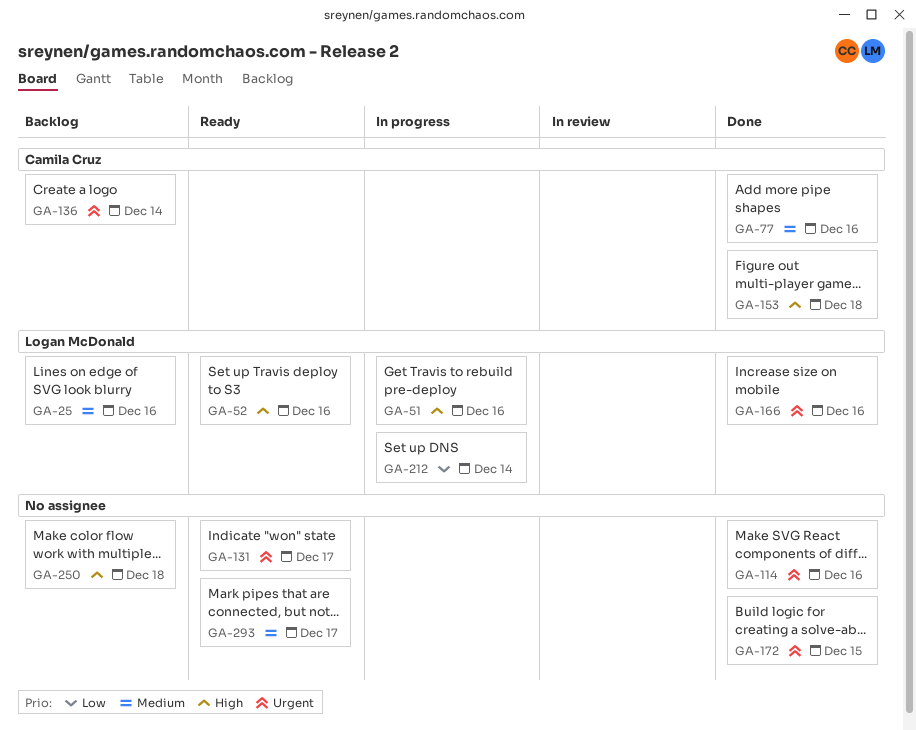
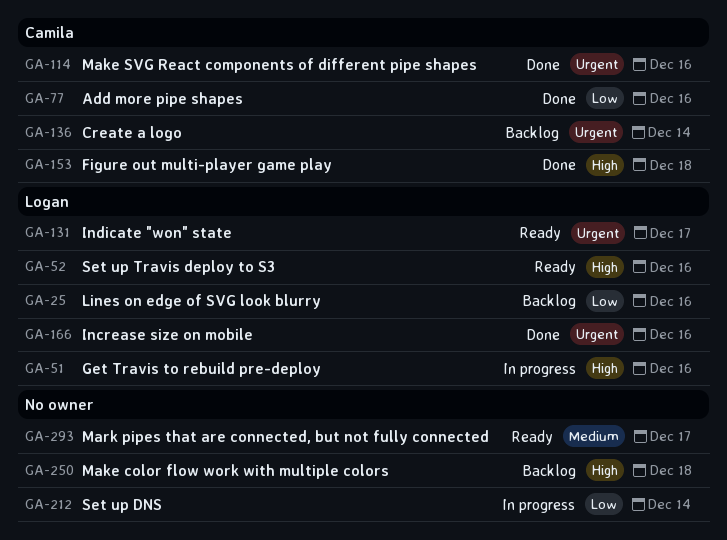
GA-25, priority: Medium -> Low
GA-77, priority: Medium -> Low
GA-114, owner: none -> Camila Cruz
GA-131, owner: none -> Logan McDonald
GA-172: present -> none
GA-212, owner: Logan McDonald -> none

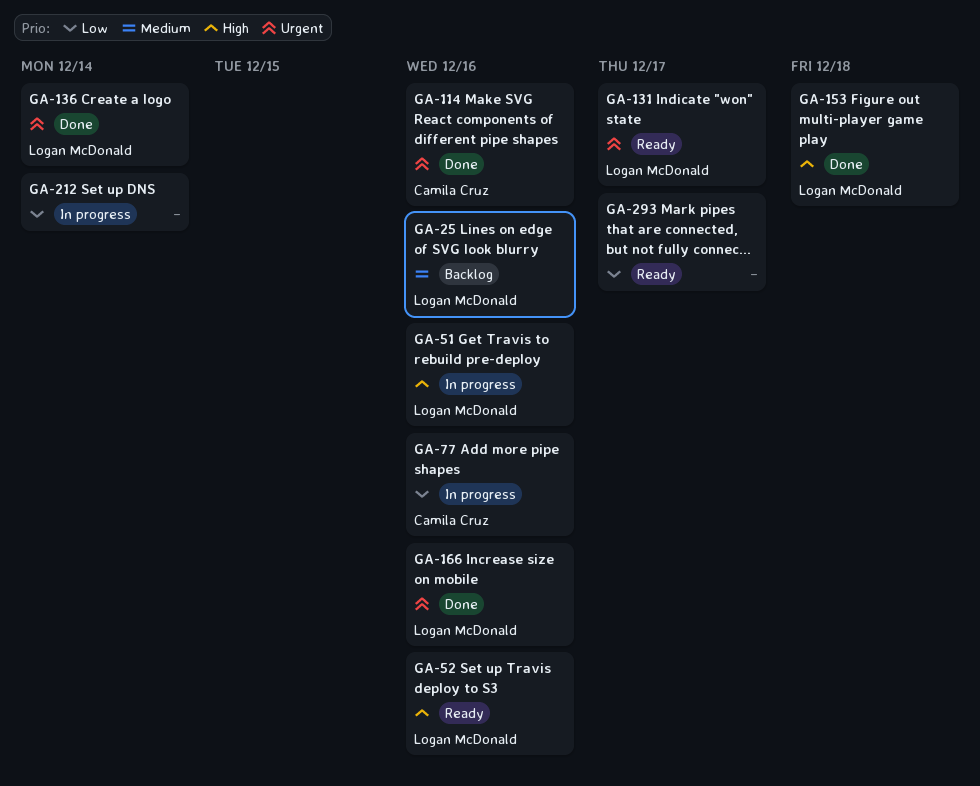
GA-25, priority: Low -> Medium
GA-77, status: Done -> In progress
GA-136, status: Backlog -> Done
GA-136, owner: Camila Cruz -> Logan McDonald
GA-153, owner: Camila Cruz -> Logan McDonald
GA-250: present -> none
GA-293, priority: Medium -> Low

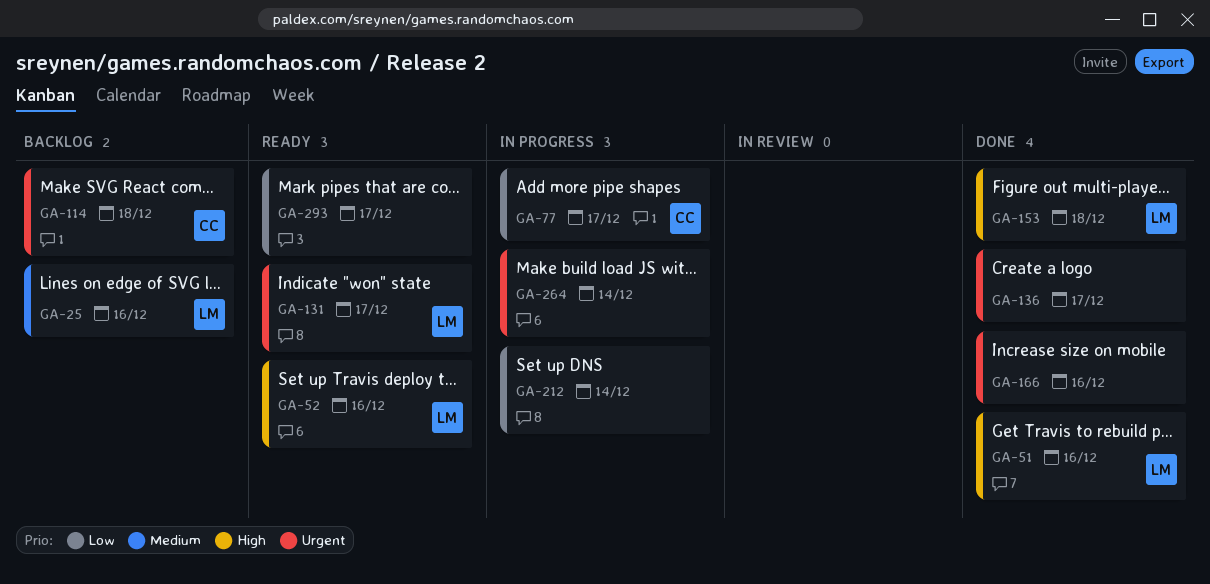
GA-51, status: In progress -> Done
GA-77, due: Dec 16 -> Dec 17
GA-114, status: Done -> Backlog
GA-114, due: Dec 16 -> Dec 18
GA-136, owner: Logan McDonald -> none
GA-136, due: Dec 14 -> Dec 17
GA-166, owner: Logan McDonald -> none
GA-264: none -> present

